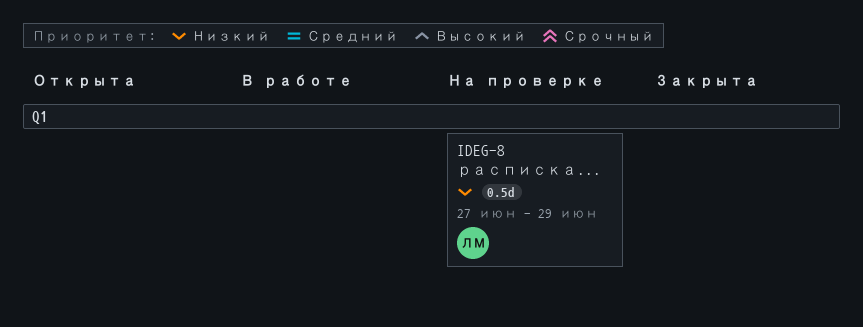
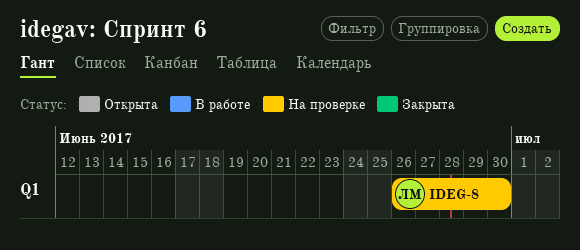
IDEG-8, start: Jun 27 -> Jun 26
IDEG-8, due: Jun 29 -> Jun 30

